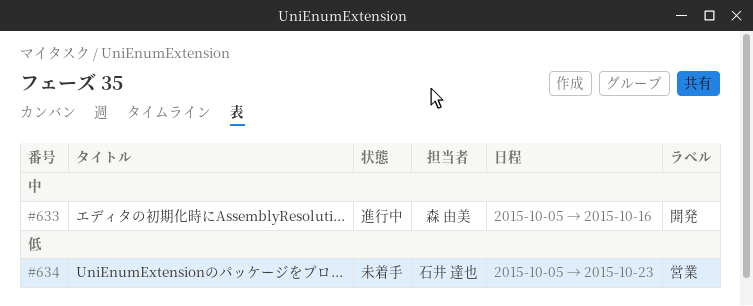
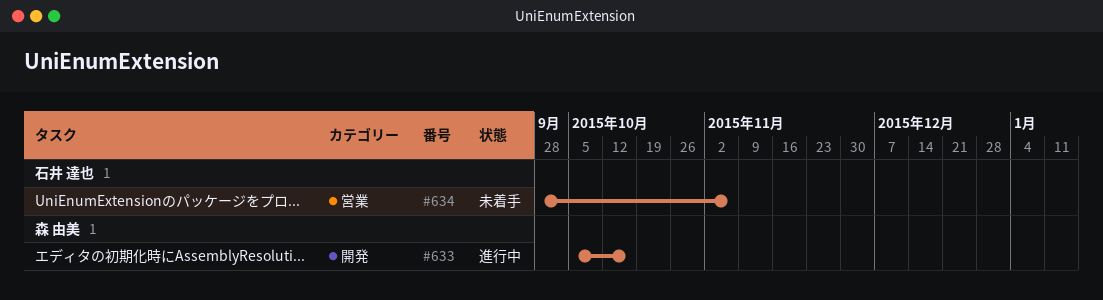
#634, start: Oct 5 -> Sep 28
#634, due: Oct 23 -> Nov 6

